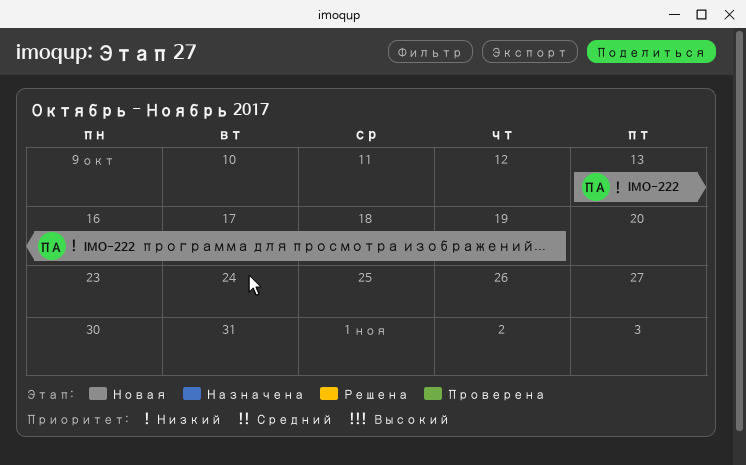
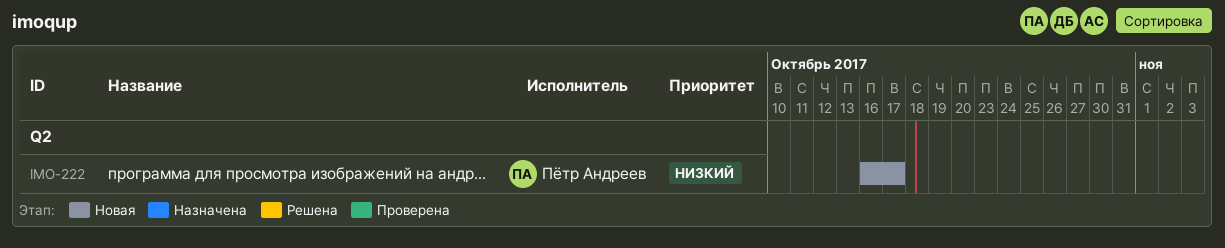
IMO-222, start: Oct 13 -> Oct 16
IMO-222, due: Oct 19 -> Oct 17

